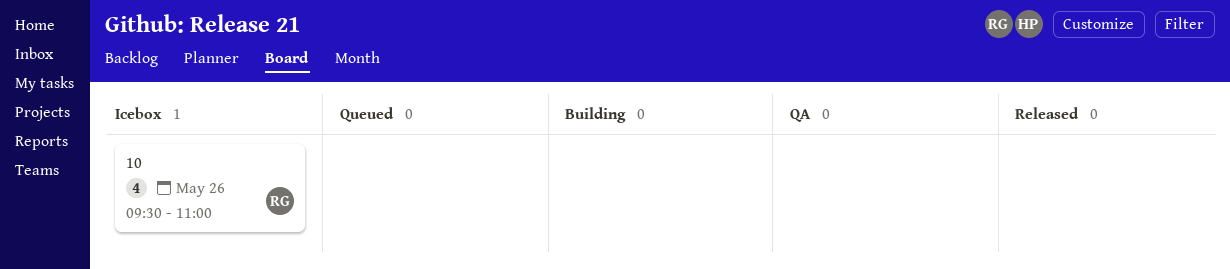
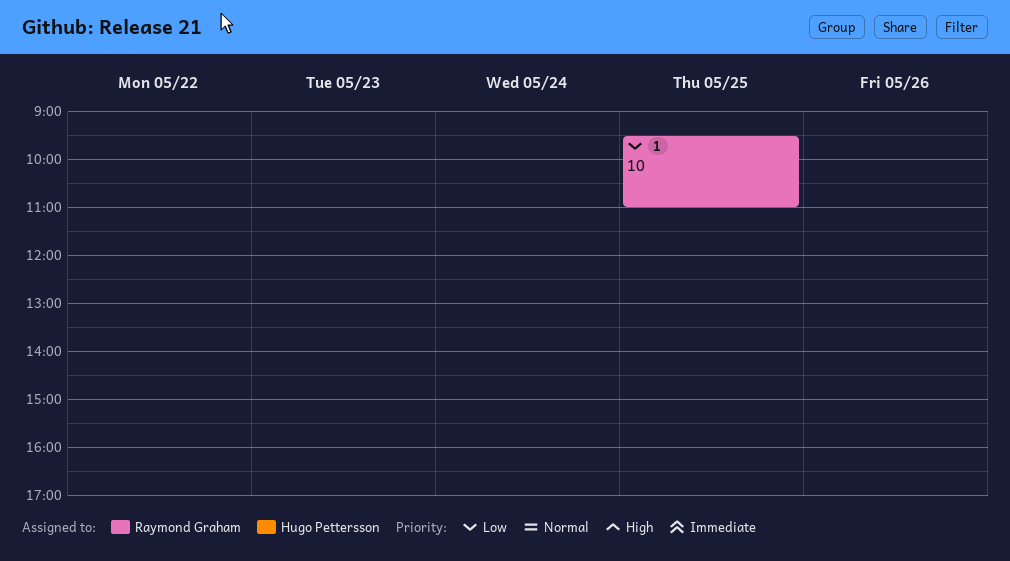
10, estimate: 4 -> 1
10, day: May 26 -> May 25

